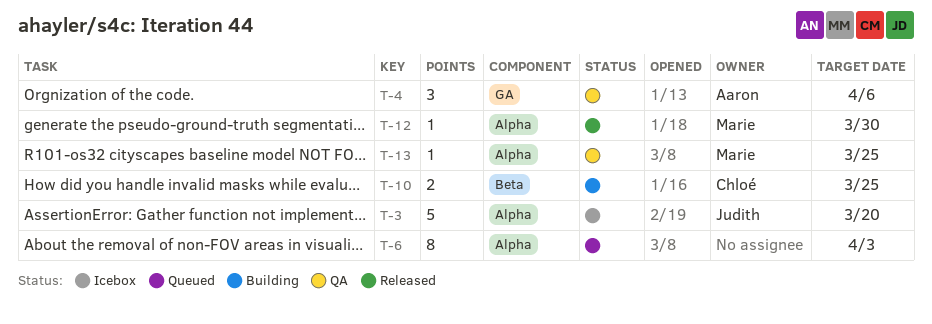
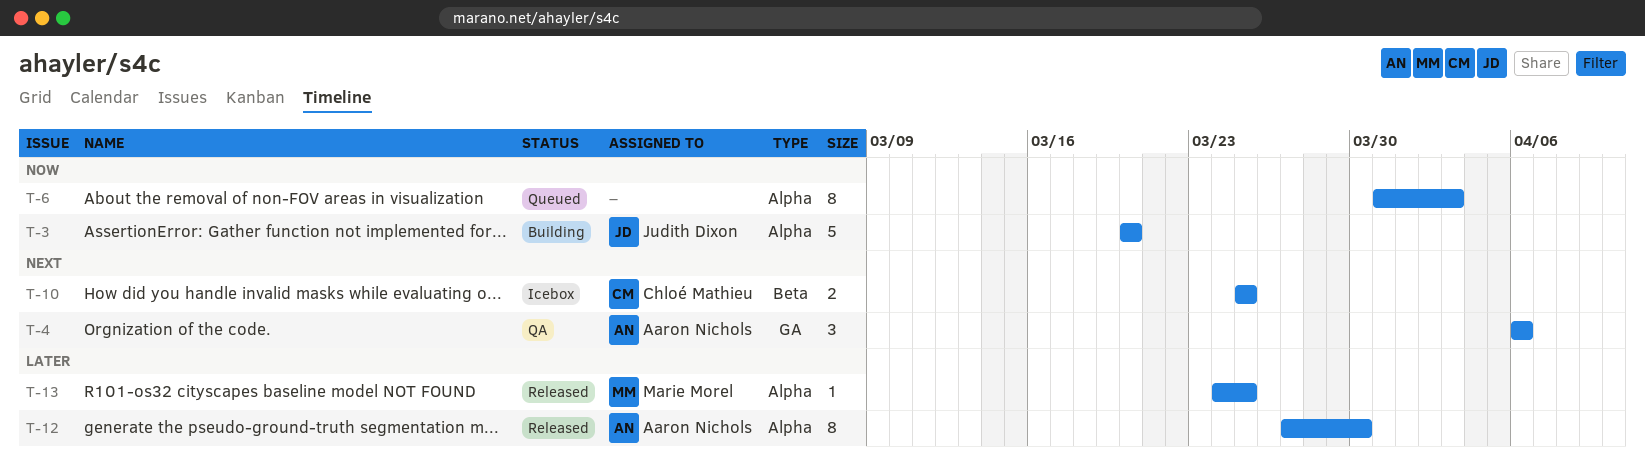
T-3, status: Icebox -> Building
T-10, status: Building -> Icebox
T-12, owner: Marie Morel -> Aaron Nichols
T-12, estimate: 1 -> 8
T-13, status: QA -> Released

